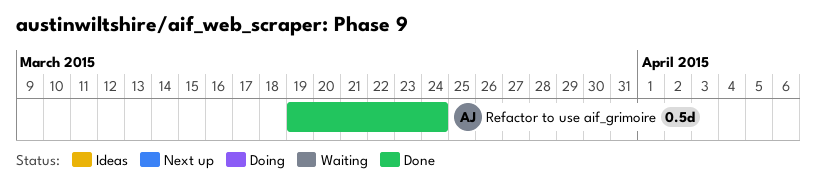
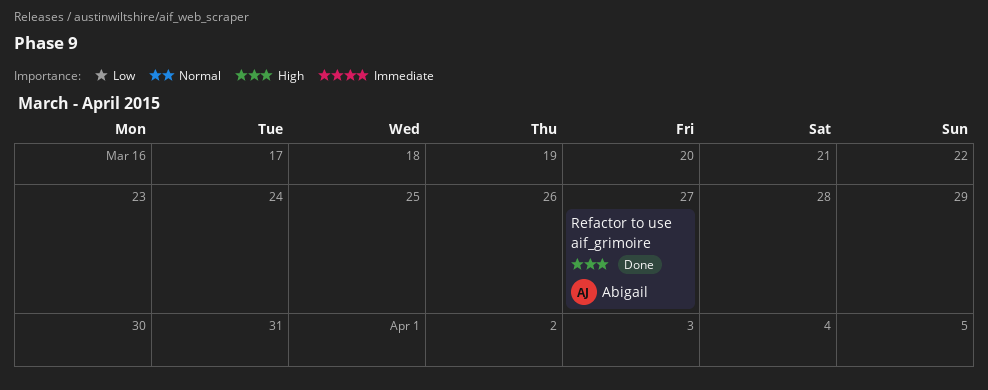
Refactor to use aif_grimoire, due: Mar 24 -> Mar 27

